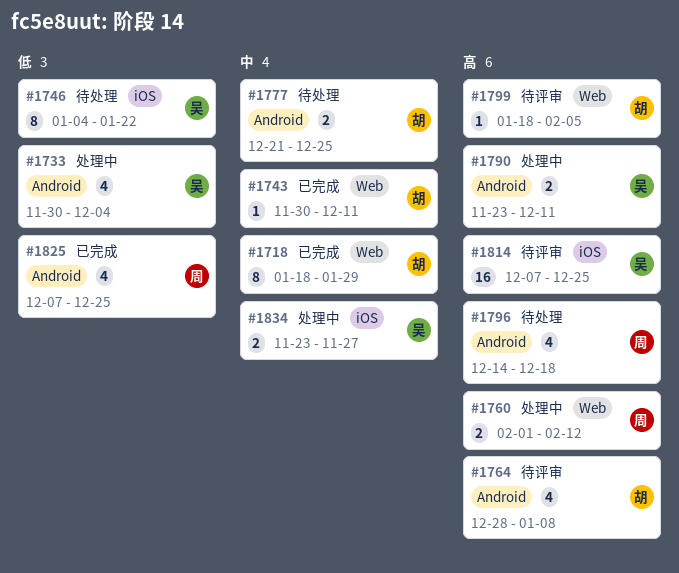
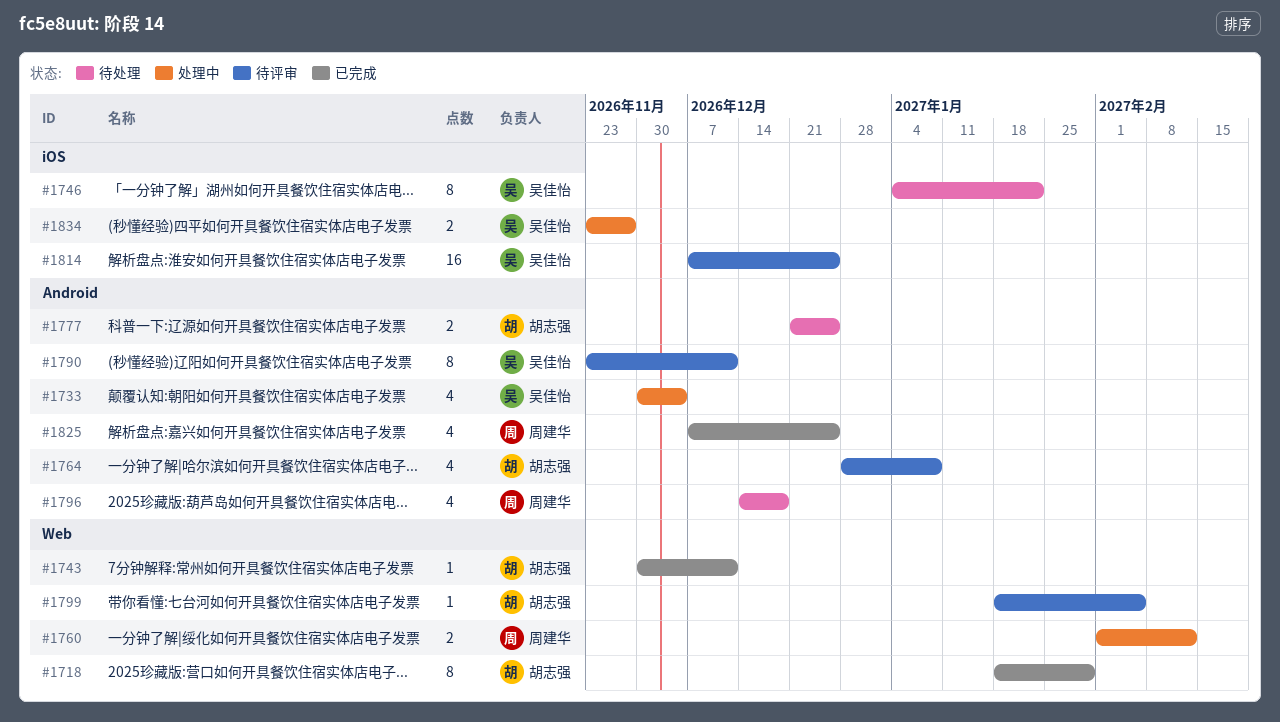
#1790, status: 处理中 -> 待评审
#1790, estimate: 2 -> 8

